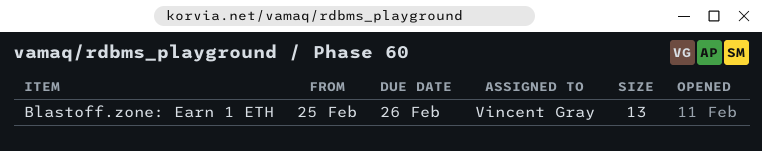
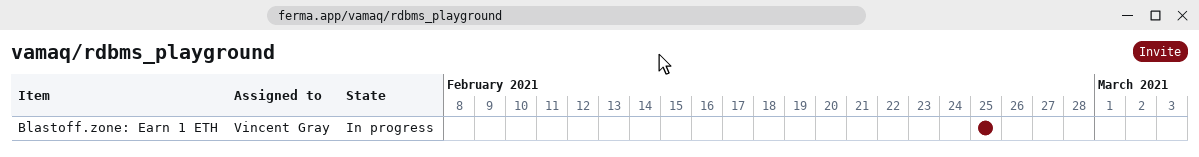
Blastoff.zone: Earn 1 ETH, due: Feb 26 -> Feb 25

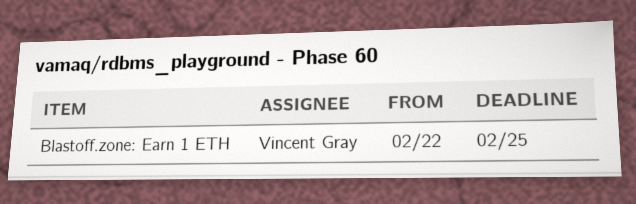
Blastoff.zone: Earn 1 ETH, start: Feb 25 -> Feb 22

